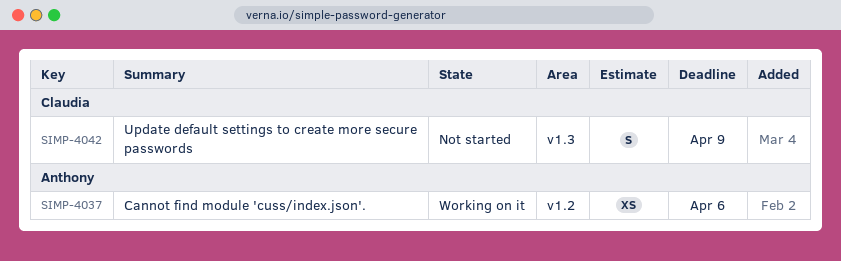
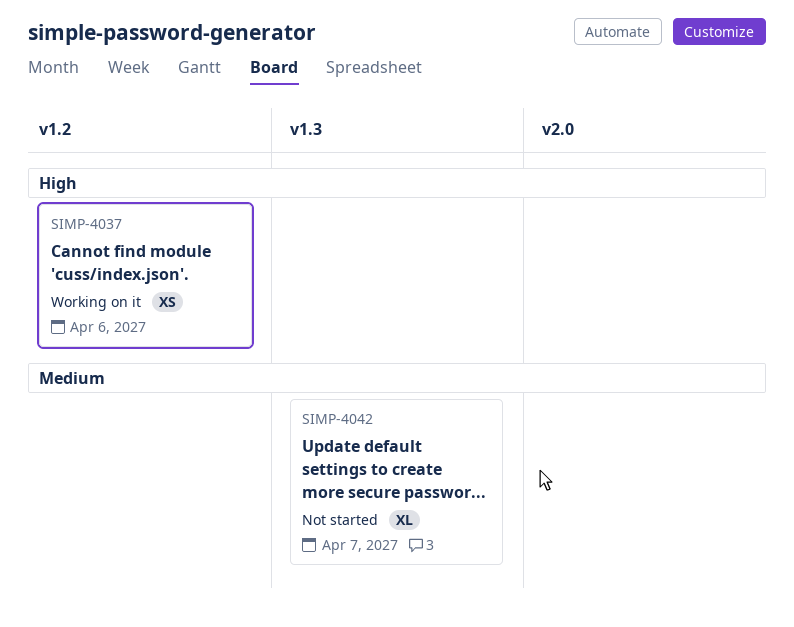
SIMP-4042, estimate: S -> XL
SIMP-4042, due: Apr 9 -> Apr 7

